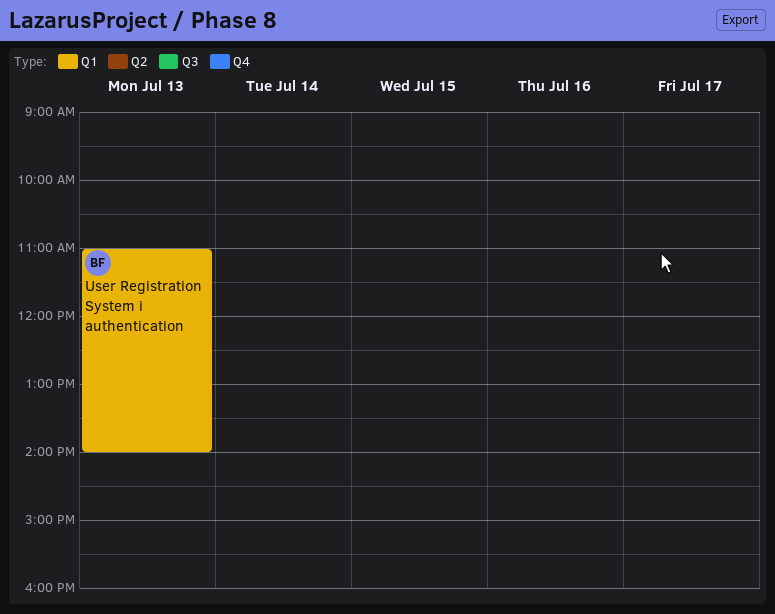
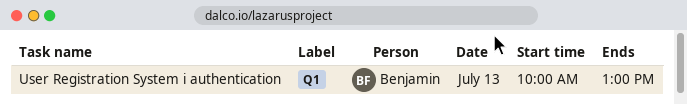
User Registration System i authentication, begins: 11:00 -> 10:00
User Registration System i authentication, ends: 14:00 -> 13:00

